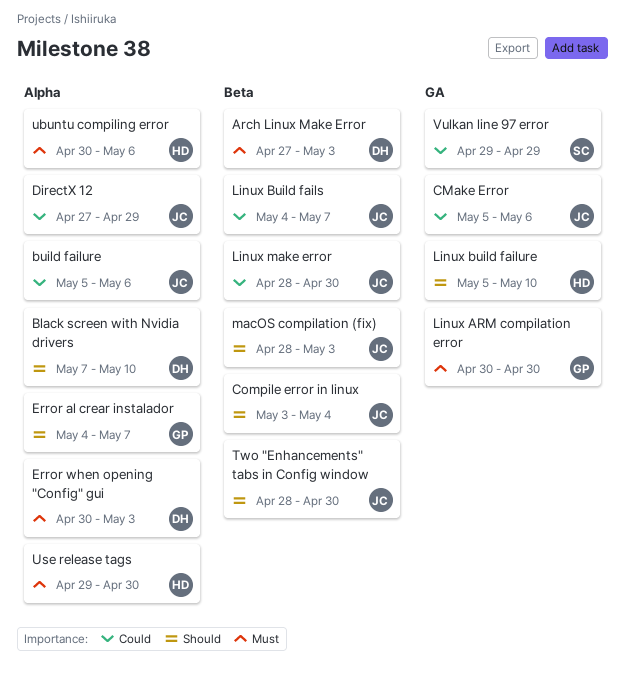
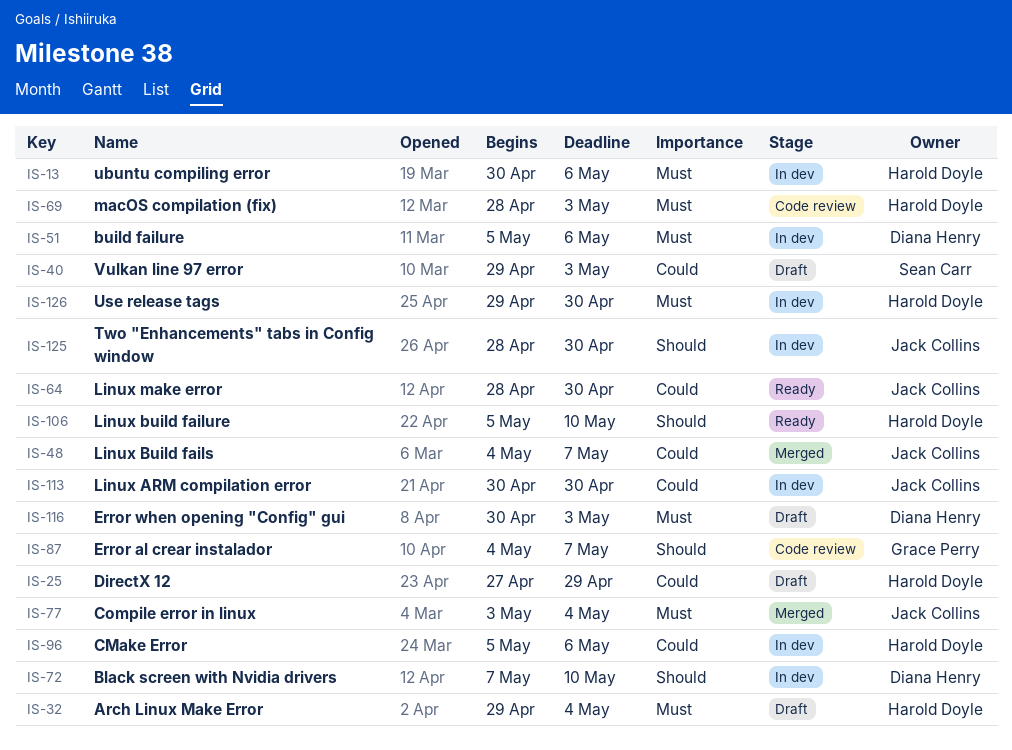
Arch Linux Make Error, owner: Diana Henry -> Harold Doyle
Arch Linux Make Error, start: Apr 27 -> Apr 29
Arch Linux Make Error, due: May 3 -> May 4
build failure, owner: Jack Collins -> Diana Henry
build failure, priority: Could -> Must
CMake Error, owner: Jack Collins -> Harold Doyle
Compile error in linux, priority: Should -> Must
DirectX 12, owner: Jack Collins -> Harold Doyle
Linux ARM compilation error, owner: Grace Perry -> Jack Collins
Linux ARM compilation error, priority: Must -> Could
macOS compilation (fix), owner: Jack Collins -> Harold Doyle
macOS compilation (fix), priority: Should -> Must
Vulkan line 97 error, due: Apr 29 -> May 3

